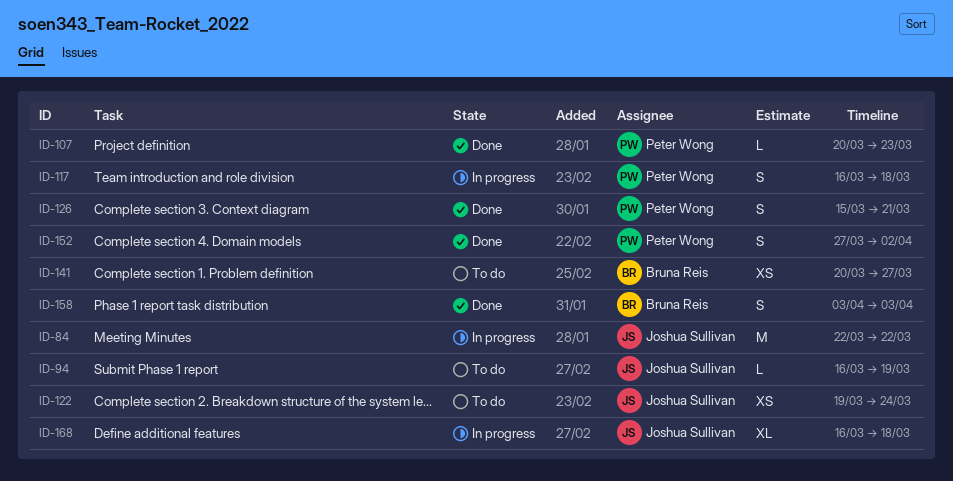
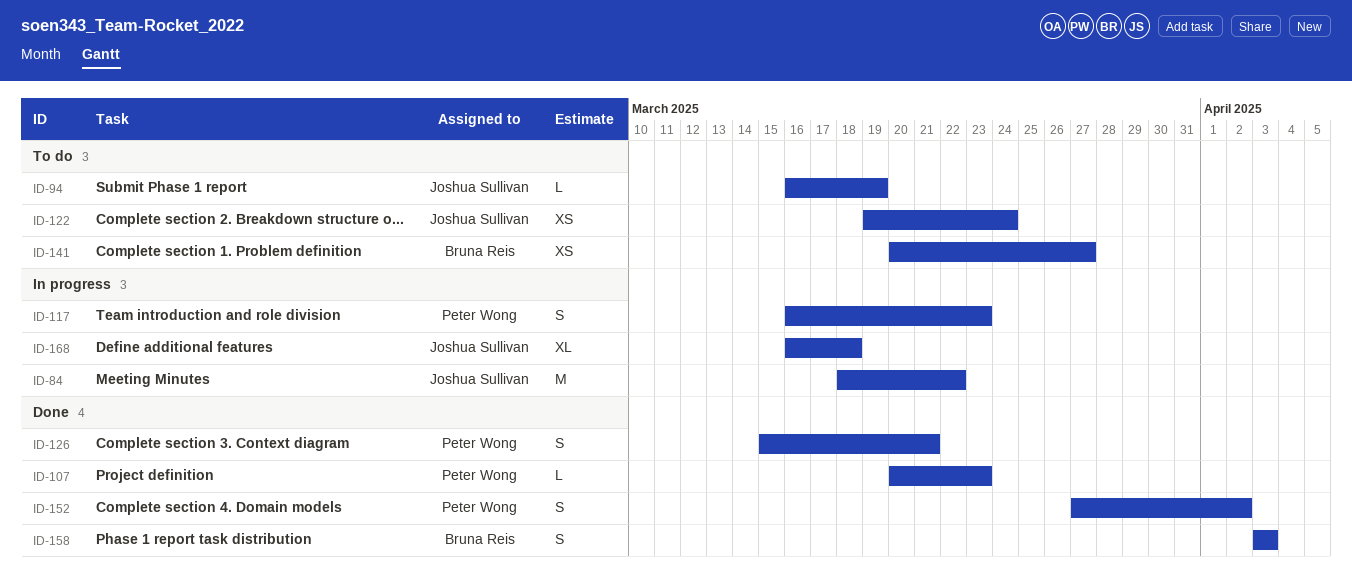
ID-84, start: Mar 22 -> Mar 18
ID-117, due: Mar 18 -> Mar 23

